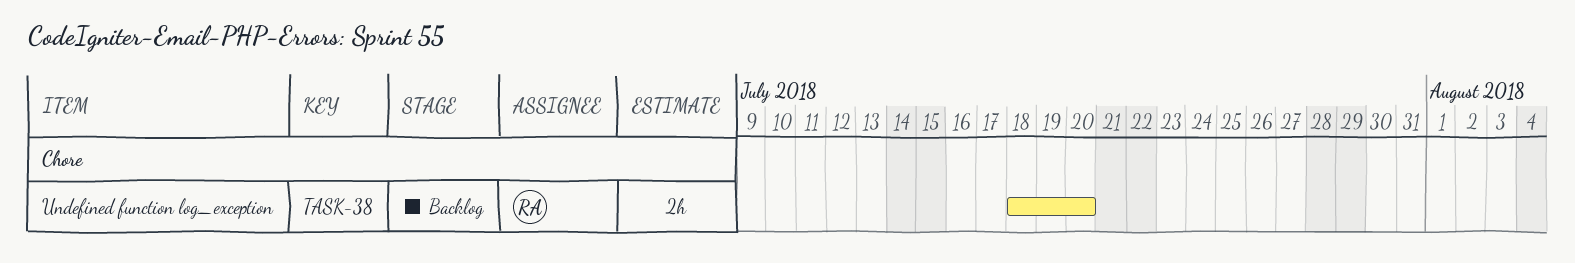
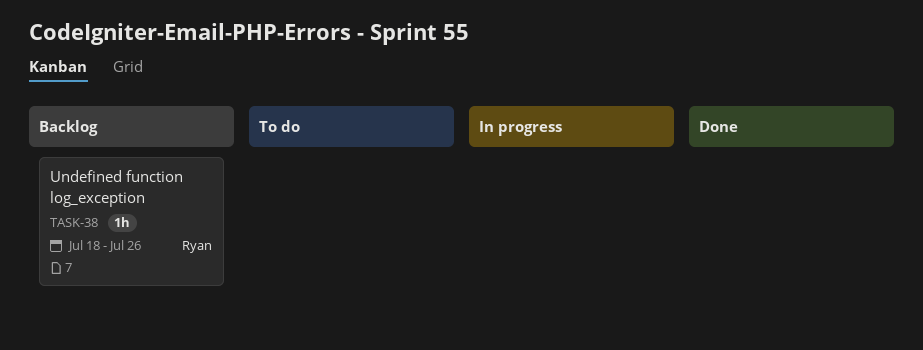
TASK-38, estimate: 2h -> 1h
TASK-38, due: Jul 20 -> Jul 26

